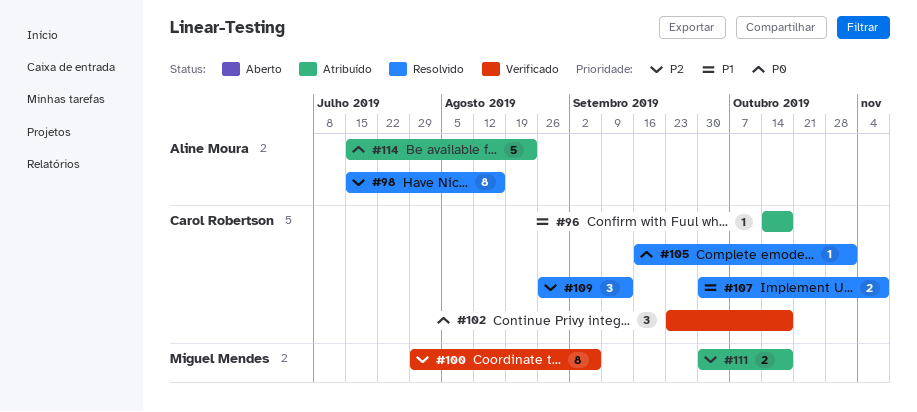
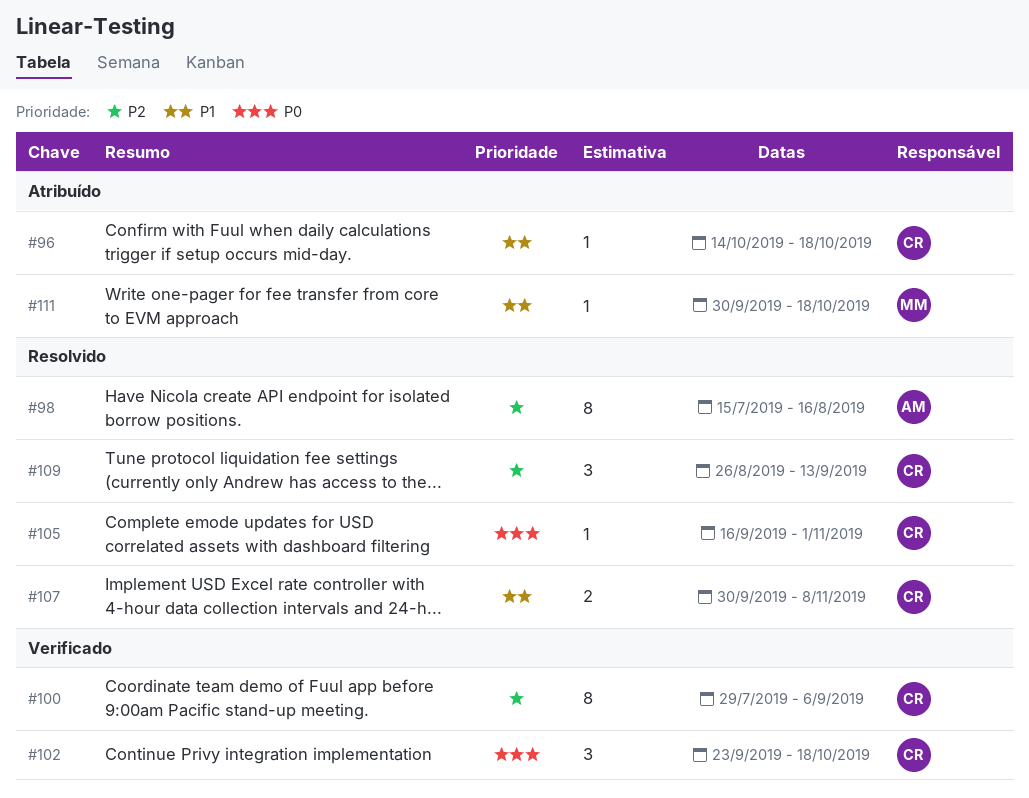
#100, owner: Miguel Mendes -> Carol Robertson
#111, priority: P2 -> P1
#111, estimate: 2 -> 1
#114: present -> none

